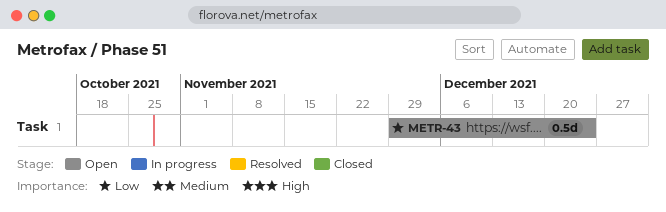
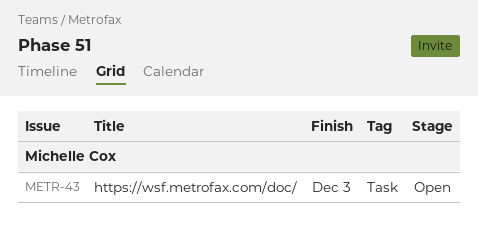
METR-43, due: Dec 24 -> Dec 3

